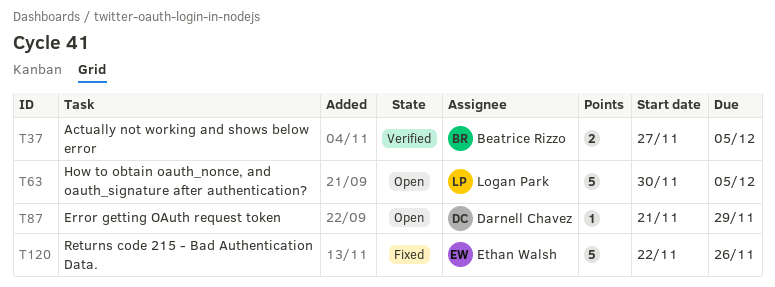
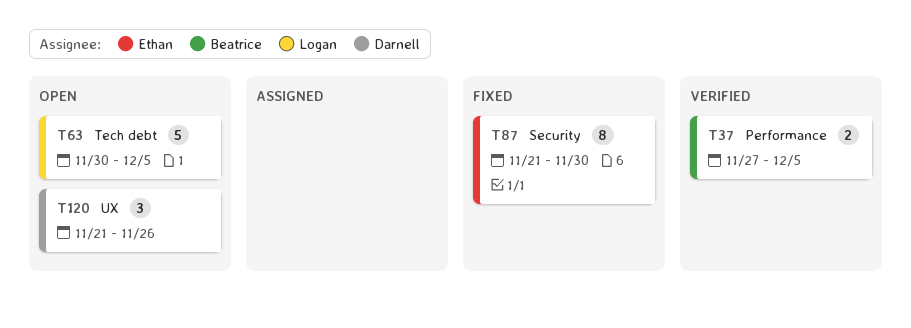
T87, status: Open -> Fixed
T87, owner: Darnell Chavez -> Ethan Walsh
T87, estimate: 1 -> 8
T87, due: Nov 29 -> Nov 30
T120, status: Fixed -> Open
T120, owner: Ethan Walsh -> Darnell Chavez
T120, estimate: 5 -> 3
T120, start: Nov 22 -> Nov 21

